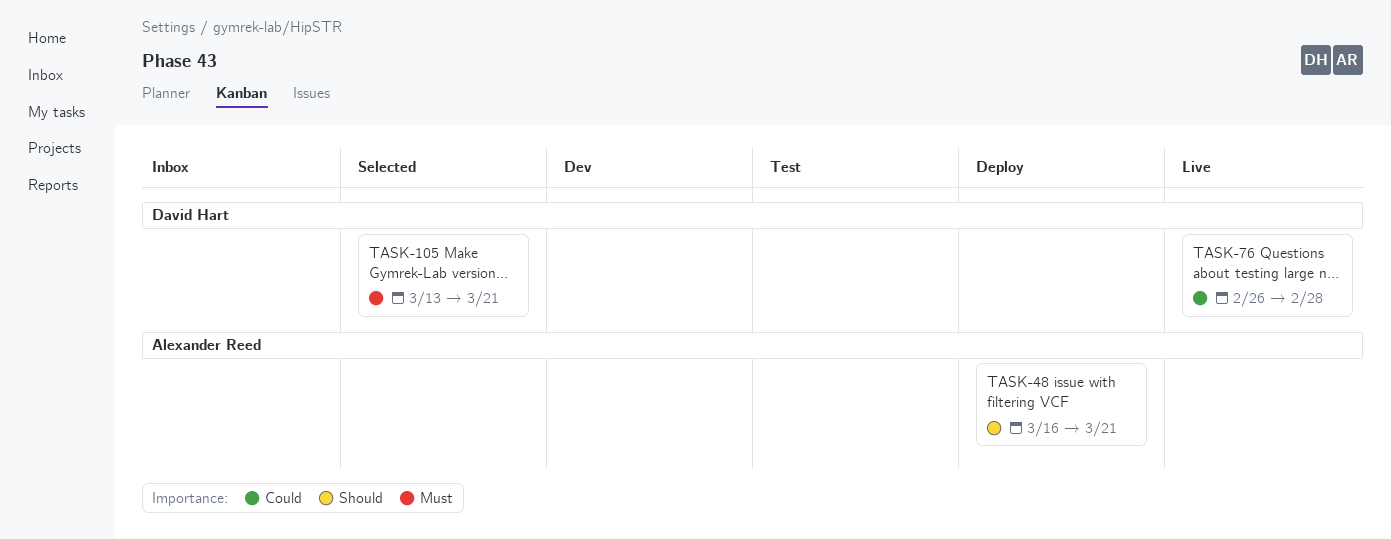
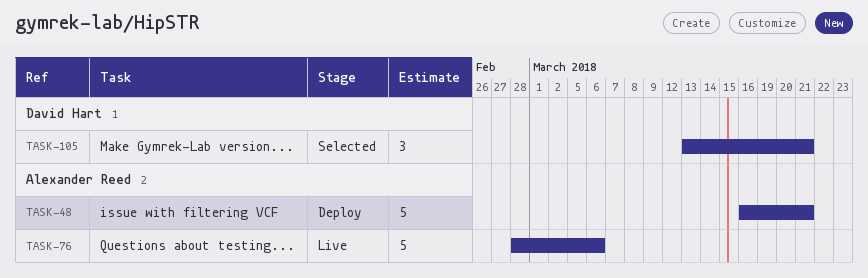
TASK-76, owner: David Hart -> Alexander Reed
TASK-76, start: Feb 26 -> Feb 28
TASK-76, due: Feb 28 -> Mar 6

